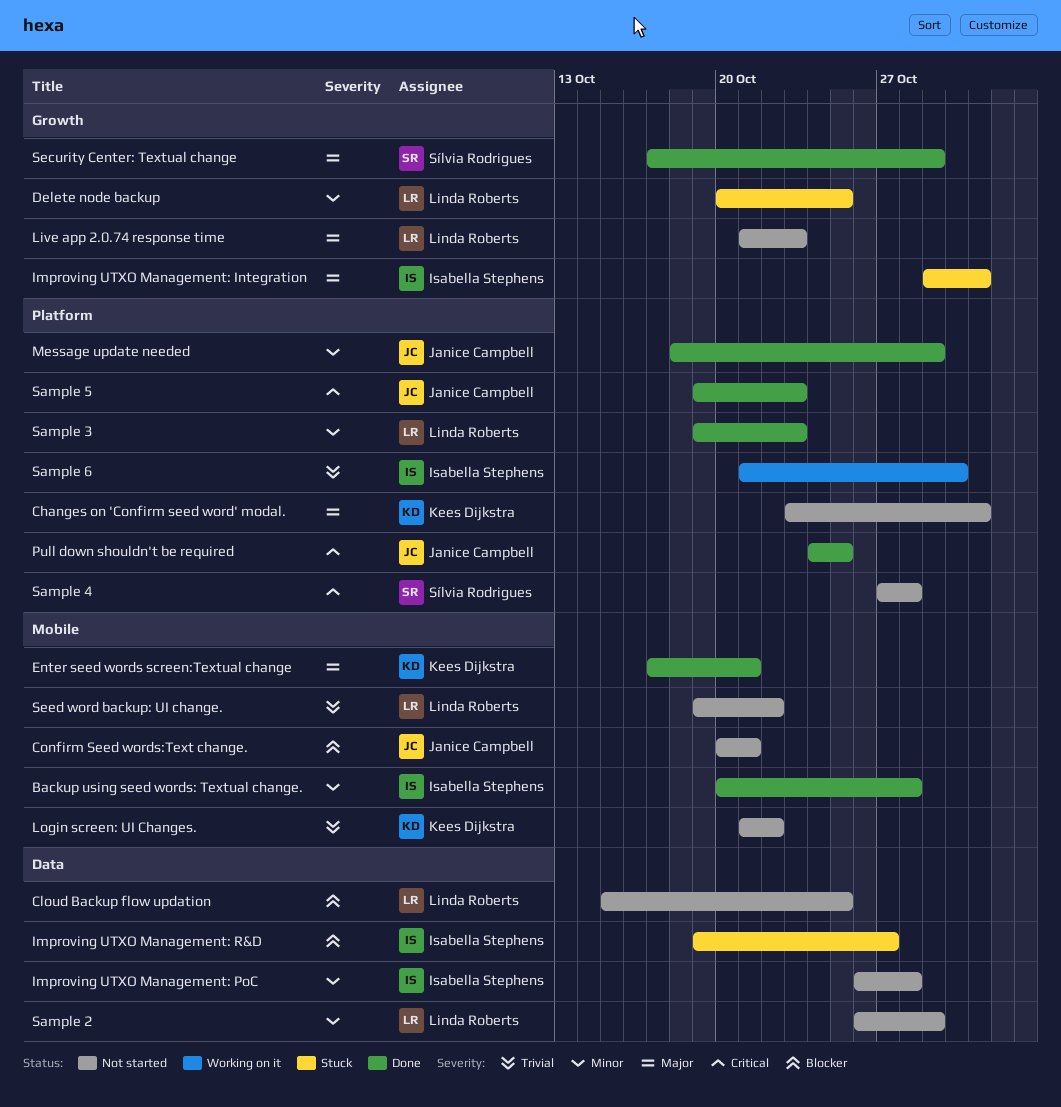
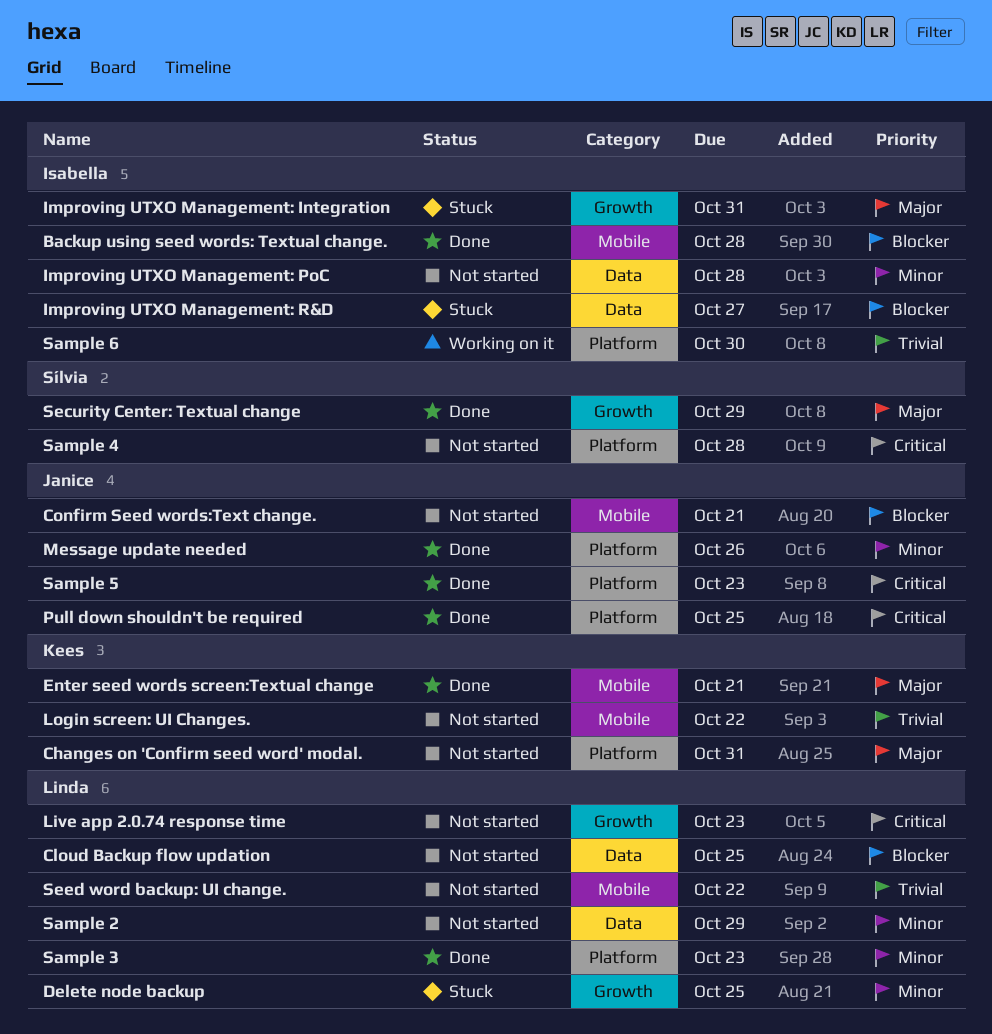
Backup using seed words: Textual change., priority: Minor -> Blocker
Live app 2.0.74 response time, priority: Major -> Critical
Message update needed, due: Oct 29 -> Oct 26

